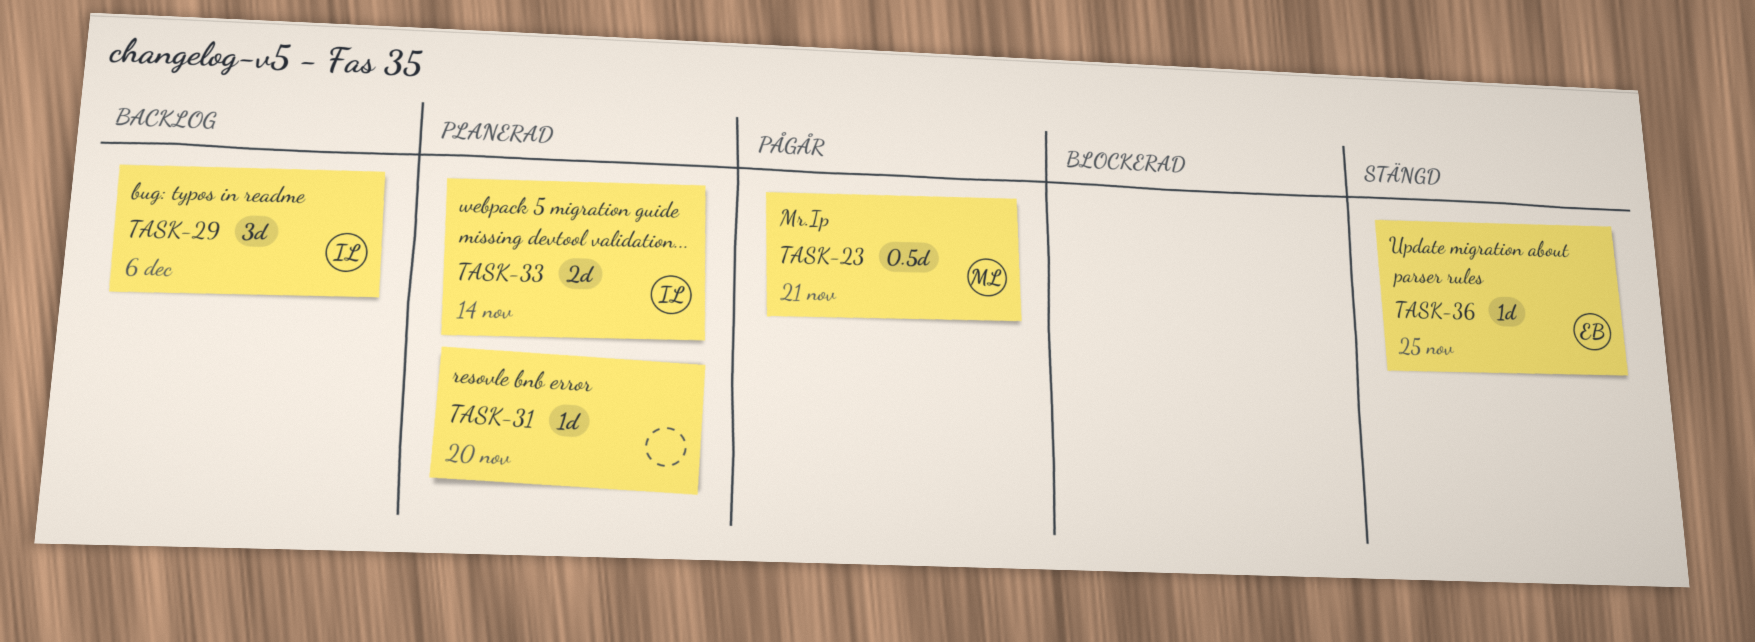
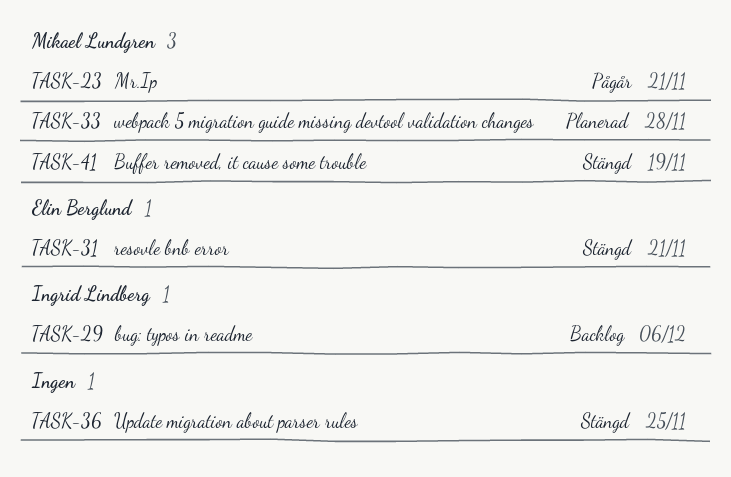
TASK-31, status: Planerad -> Stängd
TASK-31, owner: none -> Elin Berglund
TASK-31, due: Nov 20 -> Nov 21
TASK-33, owner: Ingrid Lindberg -> Mikael Lundgren
TASK-33, due: Nov 14 -> Nov 28
TASK-36, owner: Elin Berglund -> none
TASK-41: none -> present

